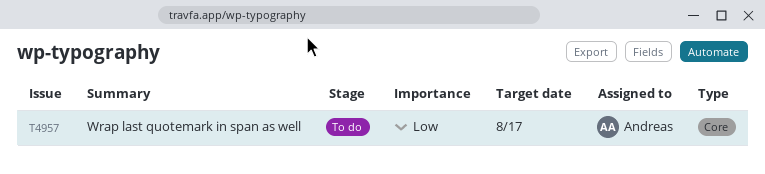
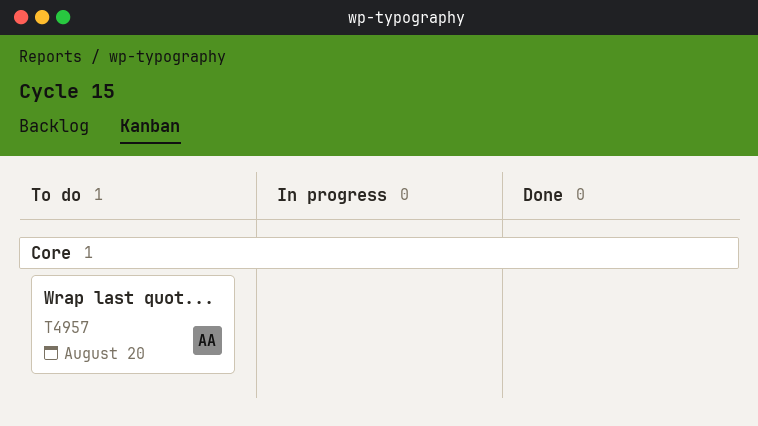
T4957, due: Aug 17 -> Aug 20

